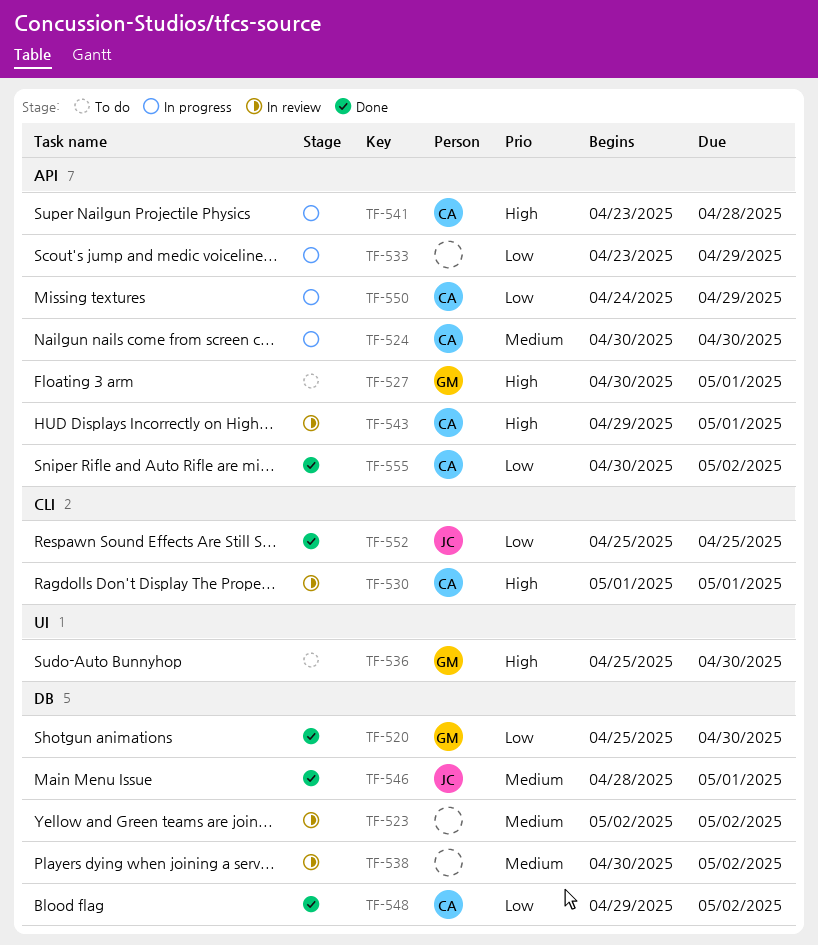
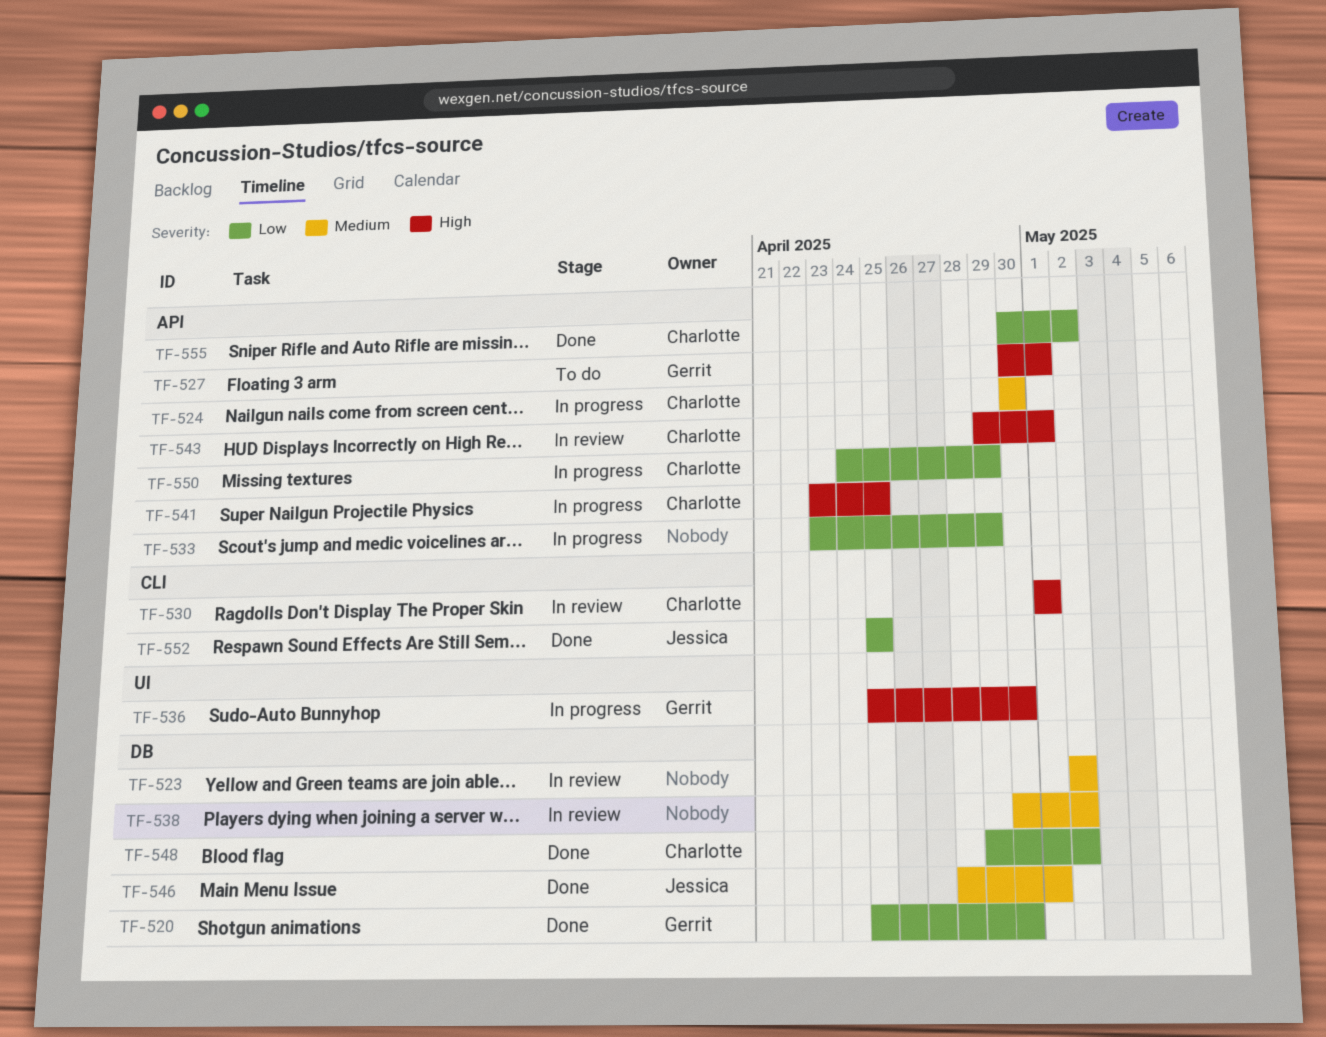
TF-536, status: To do -> In progress
TF-541, due: Apr 28 -> Apr 25

